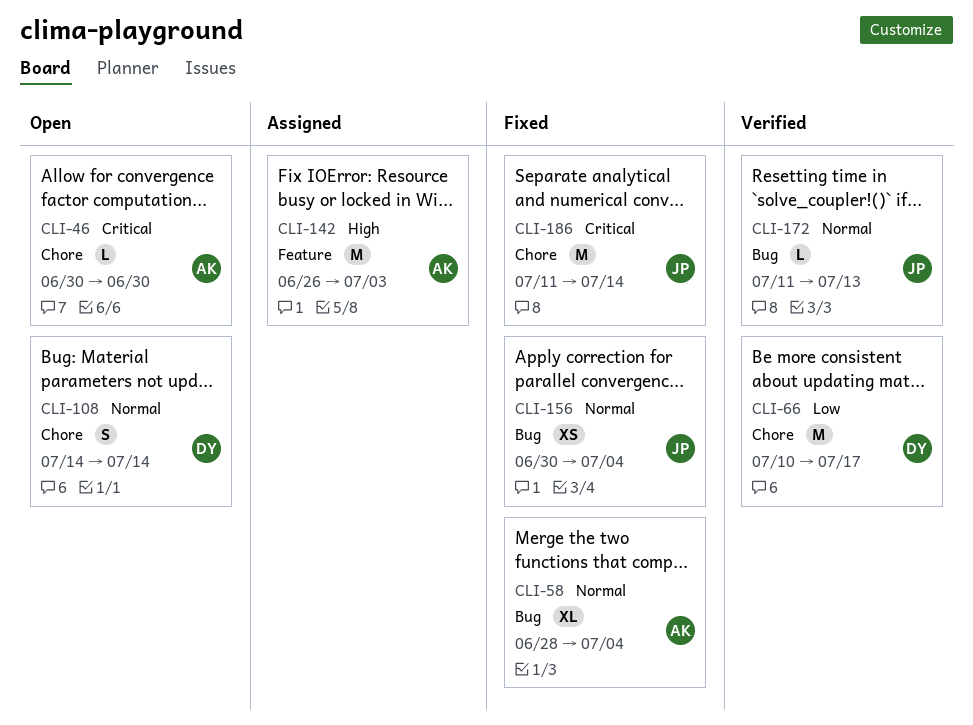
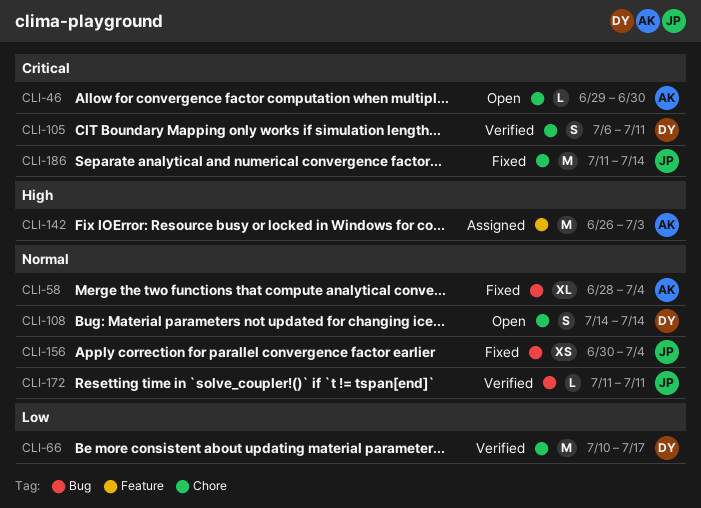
CLI-46, start: Jun 30 -> Jun 29
CLI-105: none -> present
CLI-172, due: Jul 13 -> Jul 11

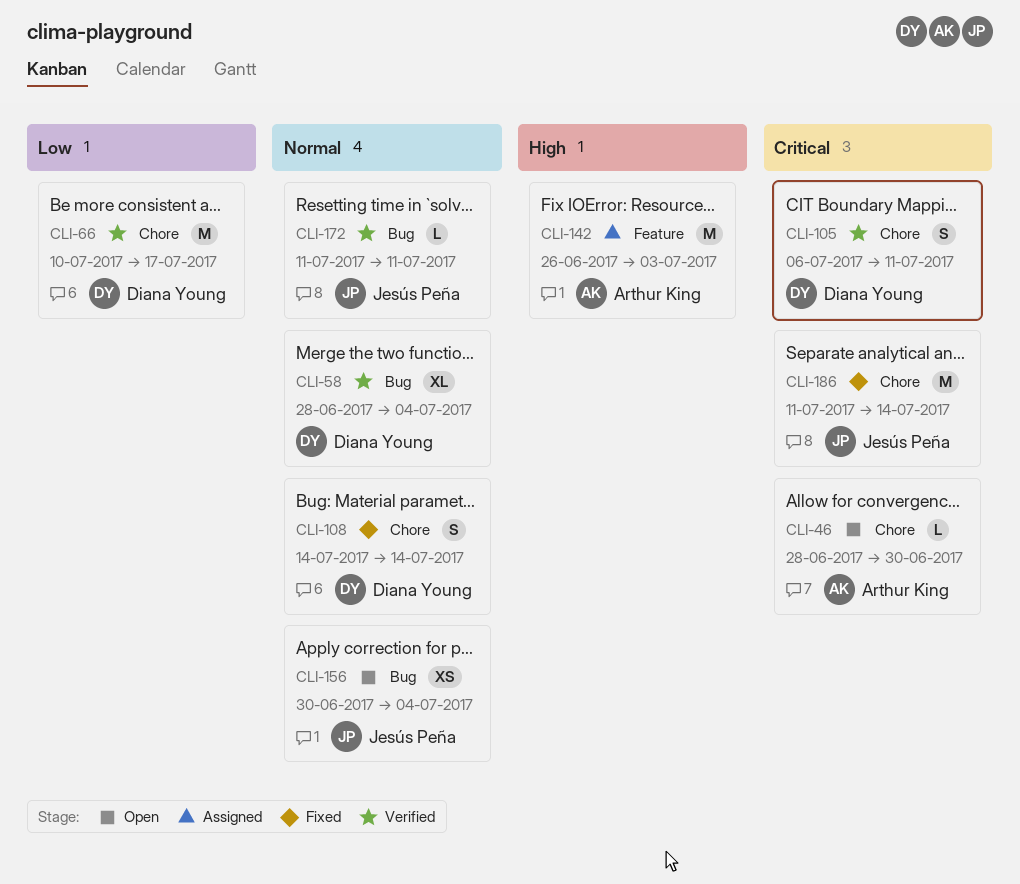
CLI-46, start: Jun 29 -> Jun 28
CLI-58, status: Fixed -> Verified
CLI-58, owner: Arthur King -> Diana Young
CLI-108, status: Open -> Fixed
CLI-156, status: Fixed -> Open

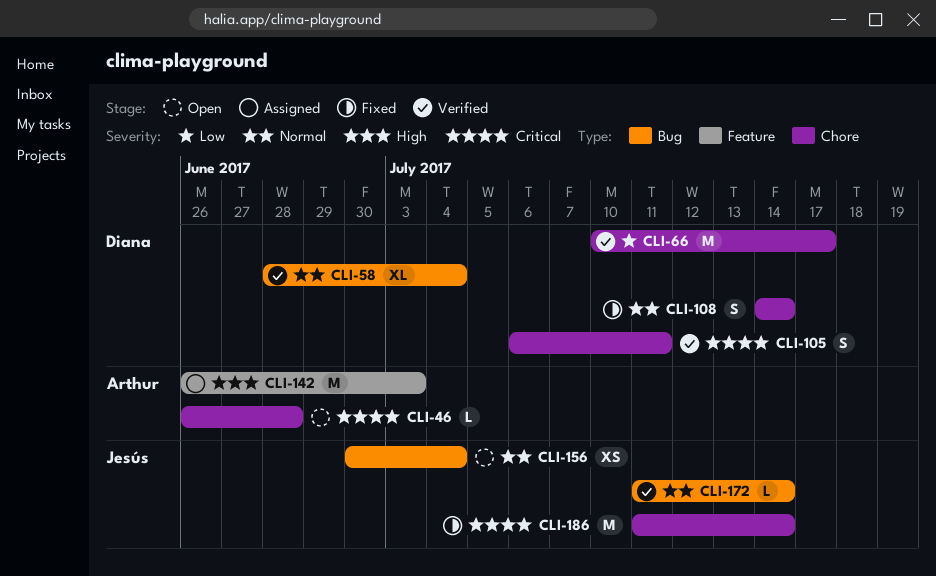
CLI-46, start: Jun 28 -> Jun 26
CLI-46, due: Jun 30 -> Jun 28
CLI-172, due: Jul 11 -> Jul 14

